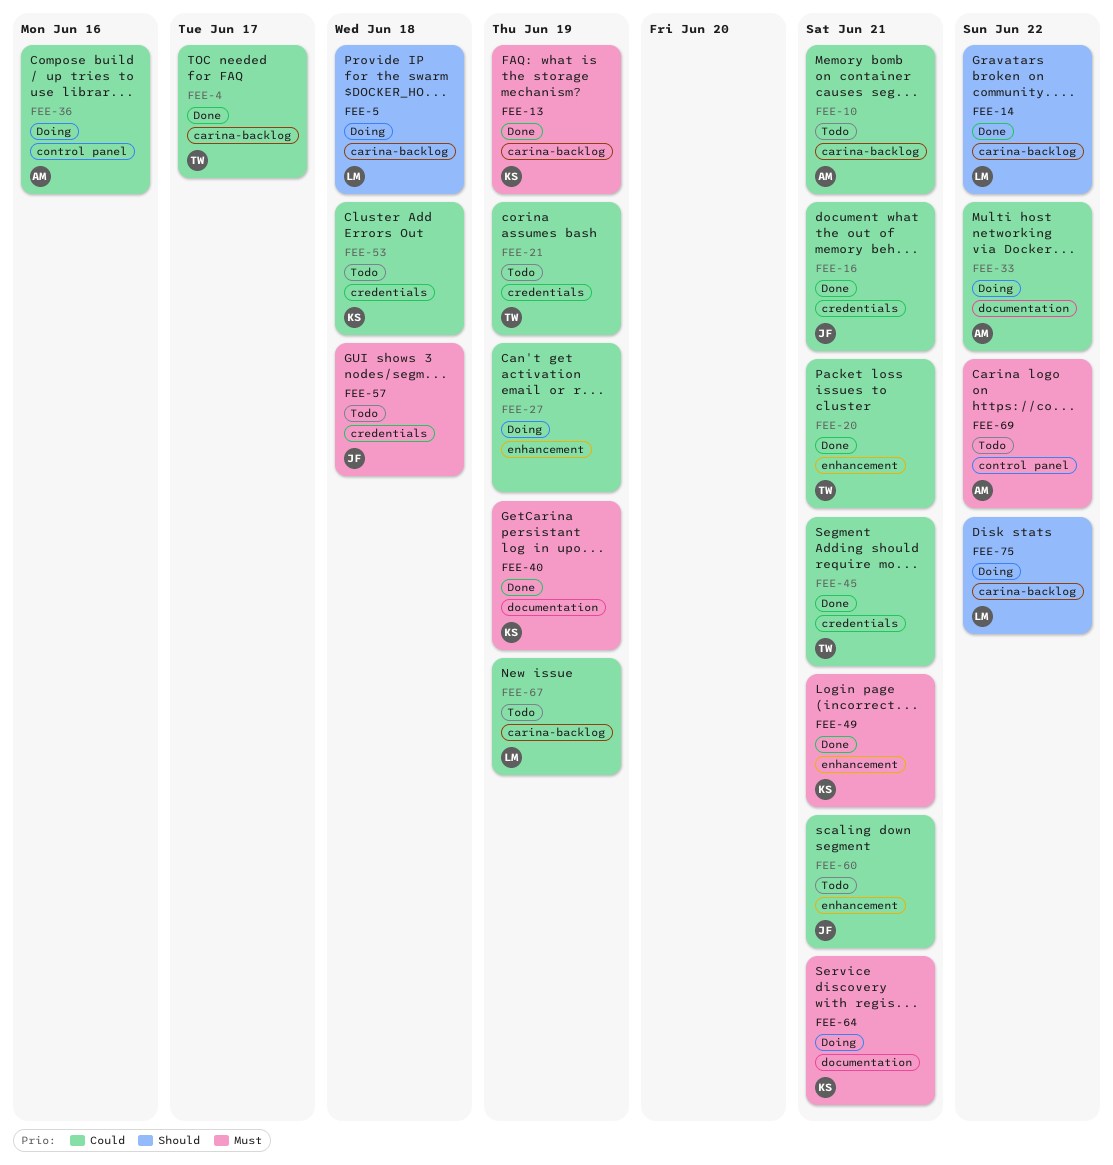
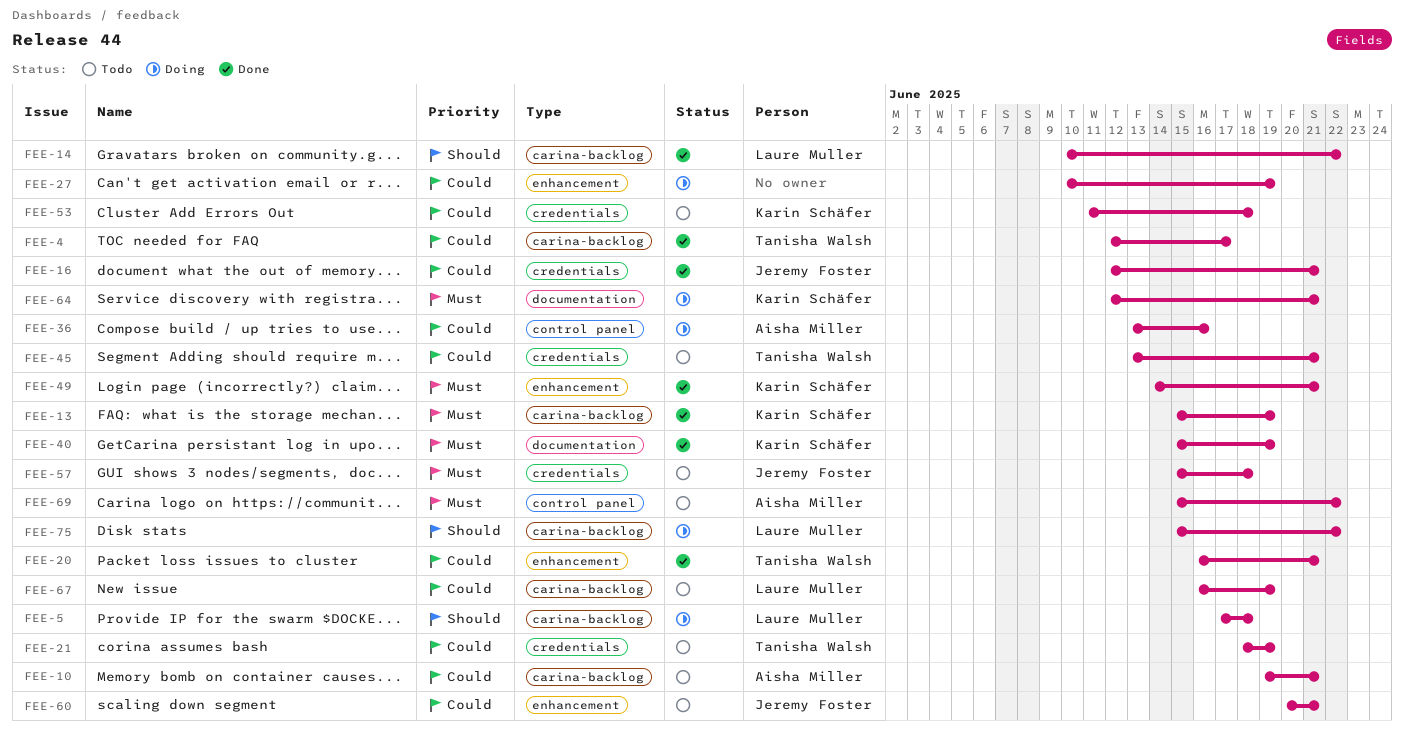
FEE-33: present -> none
FEE-45, status: Done -> Todo

